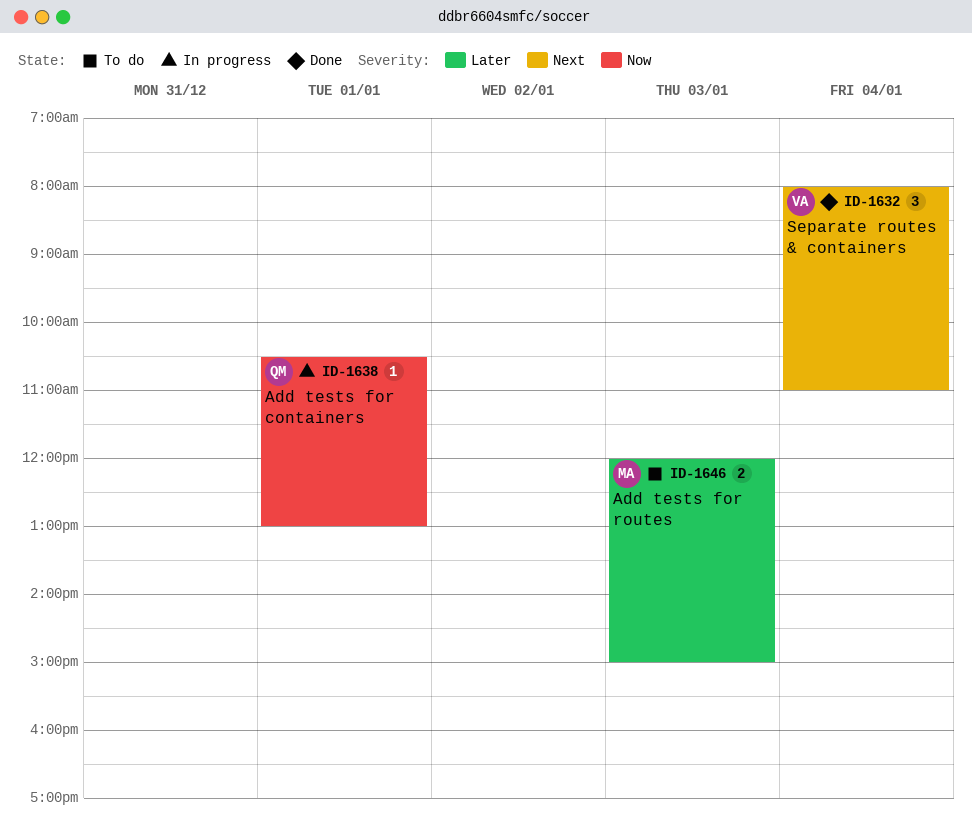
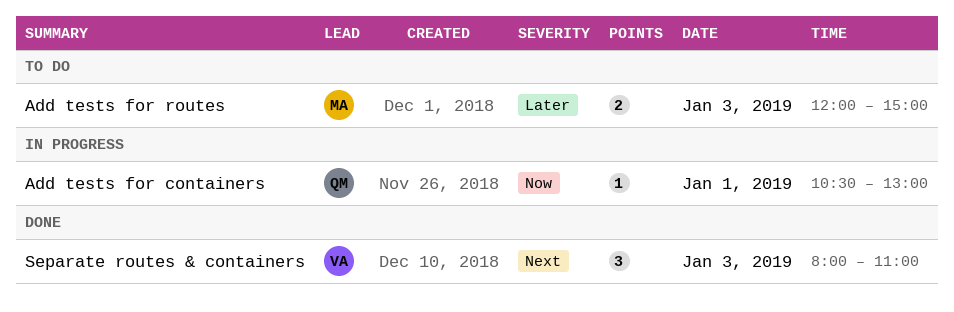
Separate routes & containers, day: Jan 4 -> Jan 3

